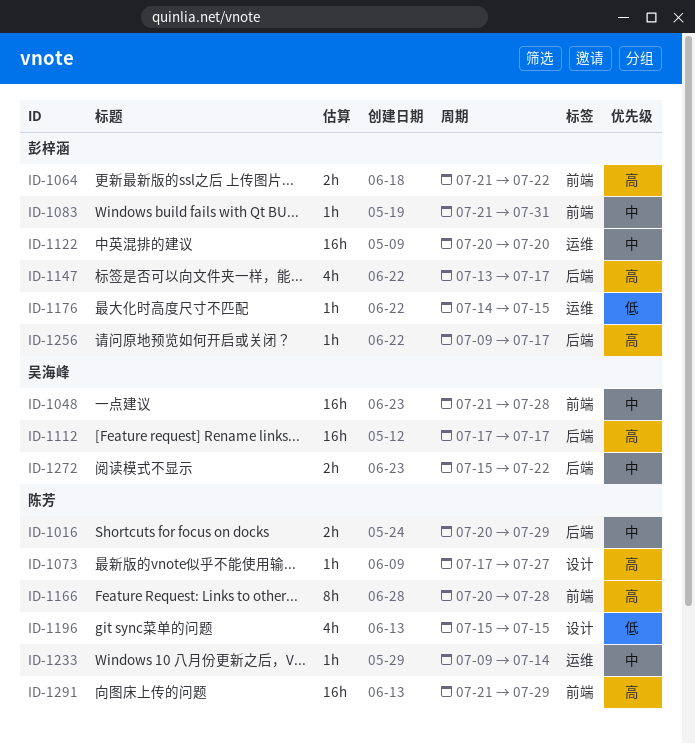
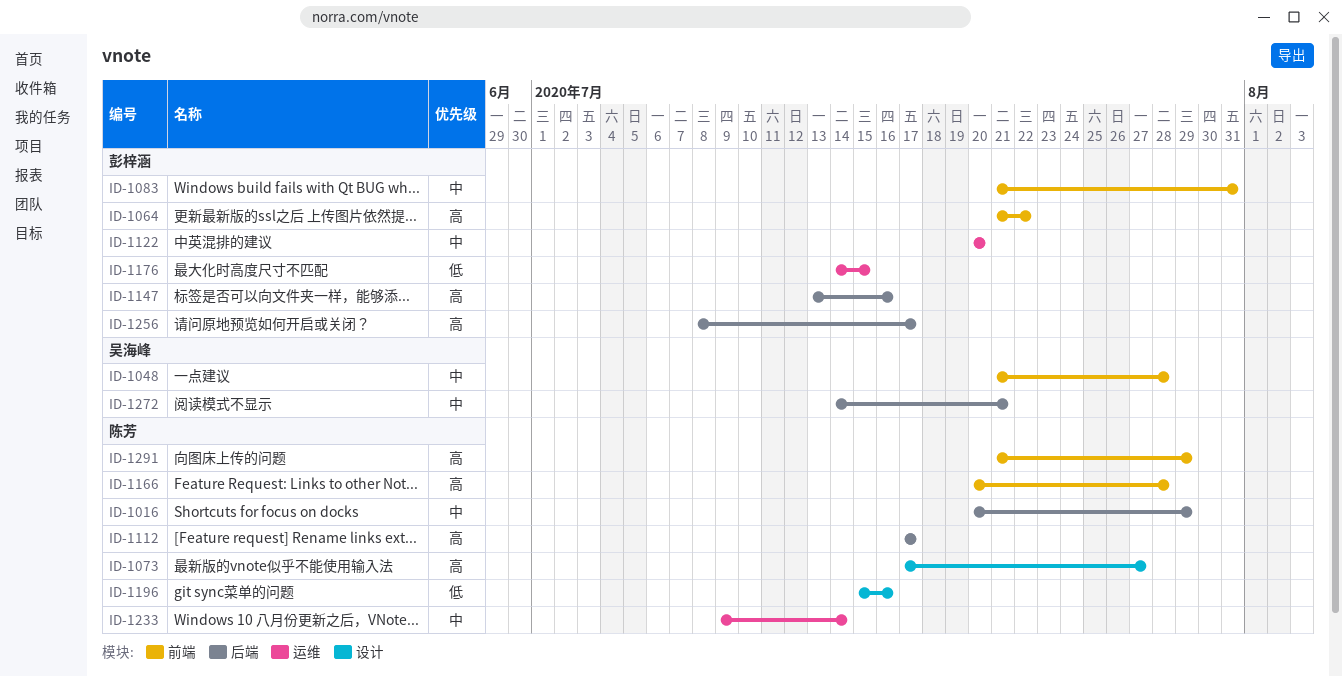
ID-1112, owner: 吴海峰 -> 陈芳
ID-1147, due: Jul 17 -> Jul 16
ID-1196, due: Jul 15 -> Jul 16
ID-1256, start: Jul 9 -> Jul 8
ID-1272, start: Jul 15 -> Jul 14
ID-1272, due: Jul 22 -> Jul 21

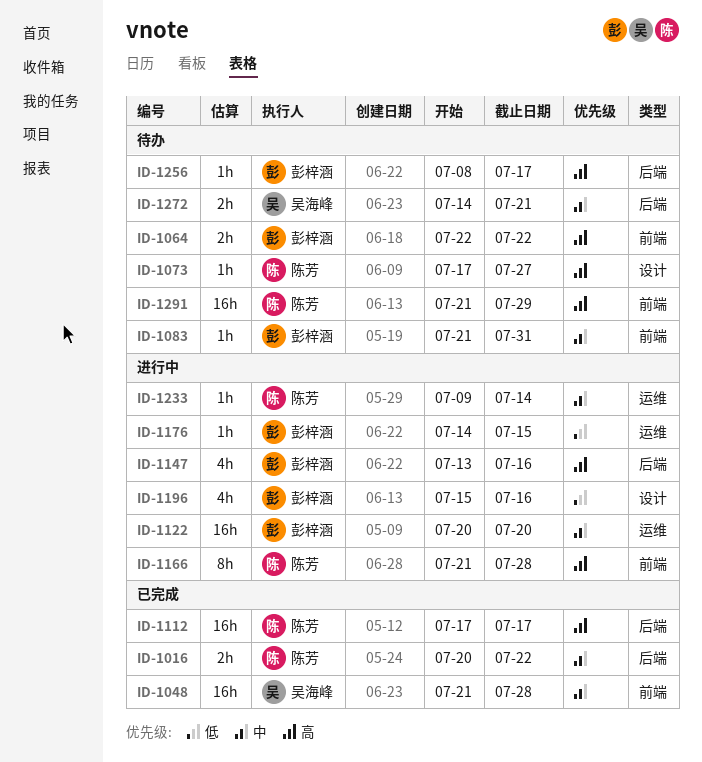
ID-1016, due: Jul 29 -> Jul 22
ID-1064, start: Jul 21 -> Jul 22
ID-1166, start: Jul 20 -> Jul 21
ID-1196, owner: 陈芳 -> 彭梓涵

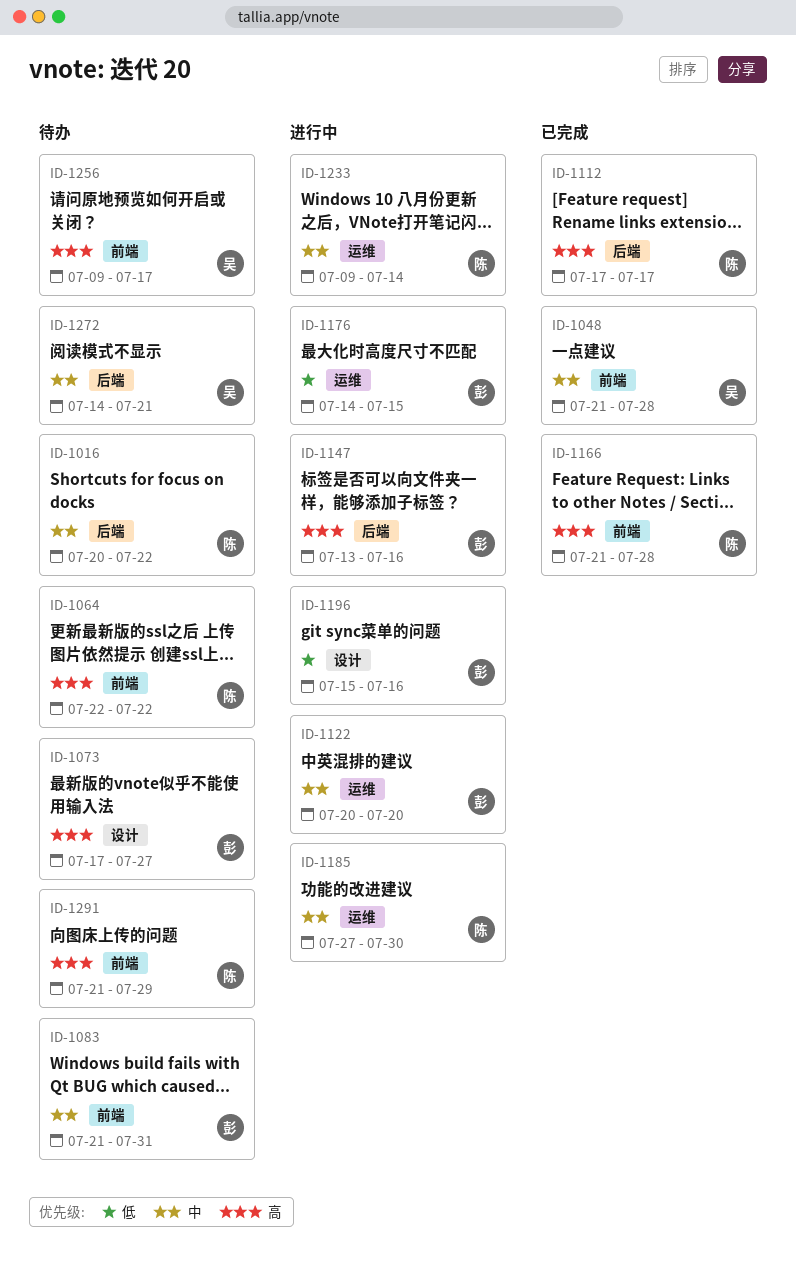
ID-1016, status: 已完成 -> 待办
ID-1064, owner: 彭梓涵 -> 陈芳
ID-1073, owner: 陈芳 -> 彭梓涵
ID-1166, status: 进行中 -> 已完成
ID-1185: none -> present
ID-1256, owner: 彭梓涵 -> 吴海峰
ID-1256, label: 后端 -> 前端
ID-1256, start: Jul 8 -> Jul 9

